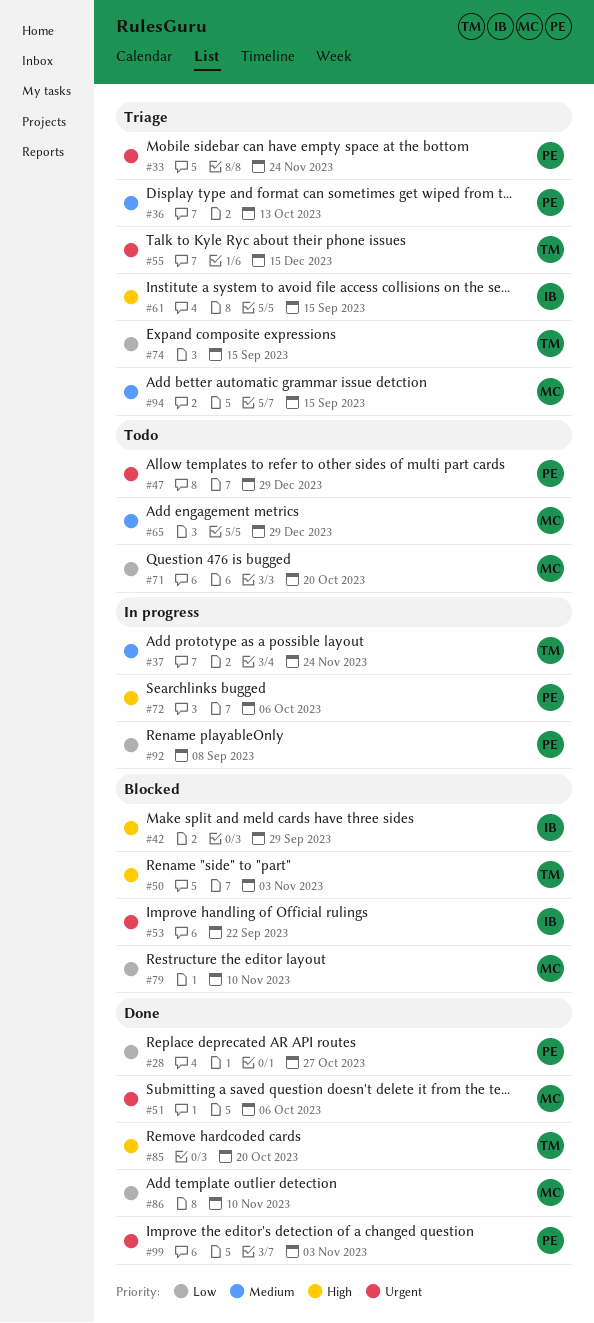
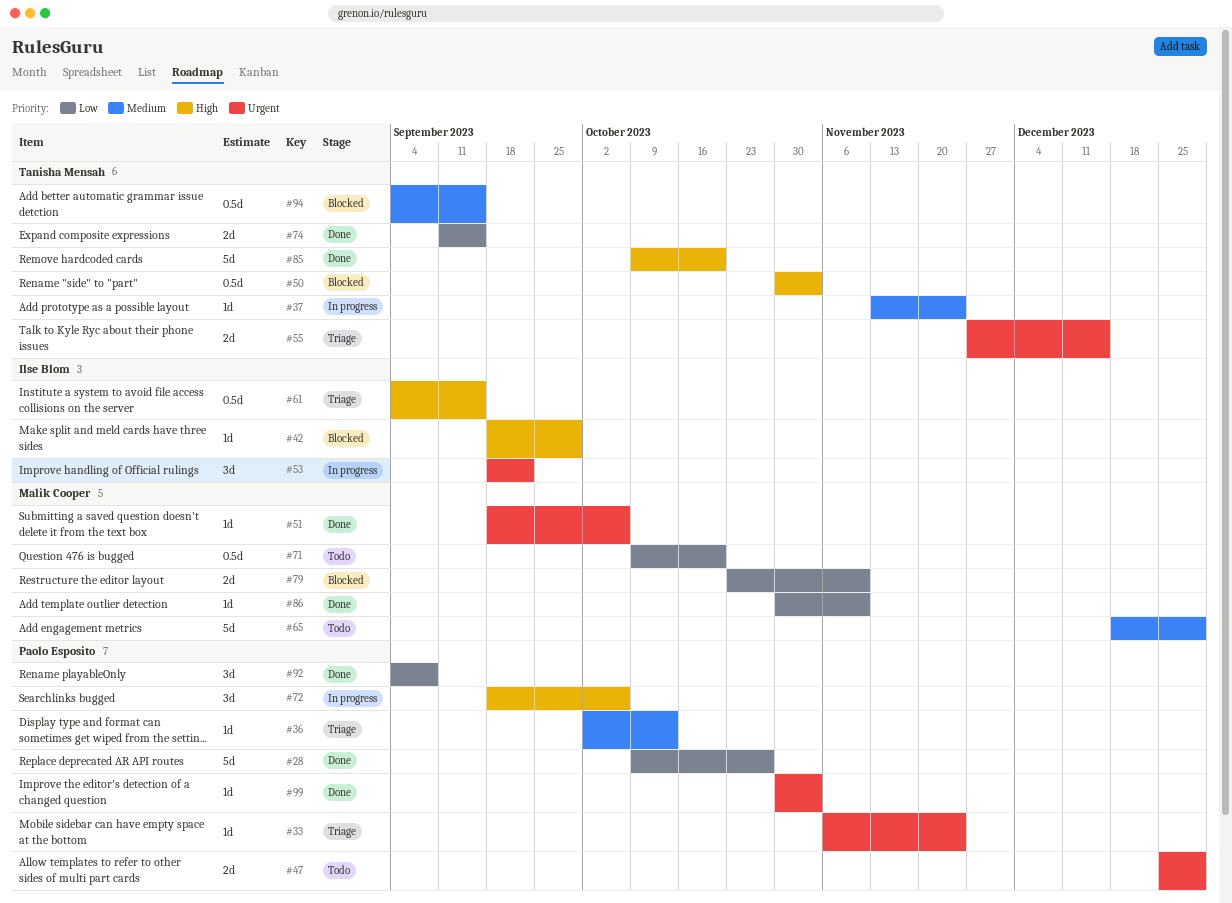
#53, status: Blocked -> In progress
#74, status: Triage -> Done
#92, status: In progress -> Done
#94, status: Triage -> Blocked
#94, owner: Malik Cooper -> Tanisha Mensah

